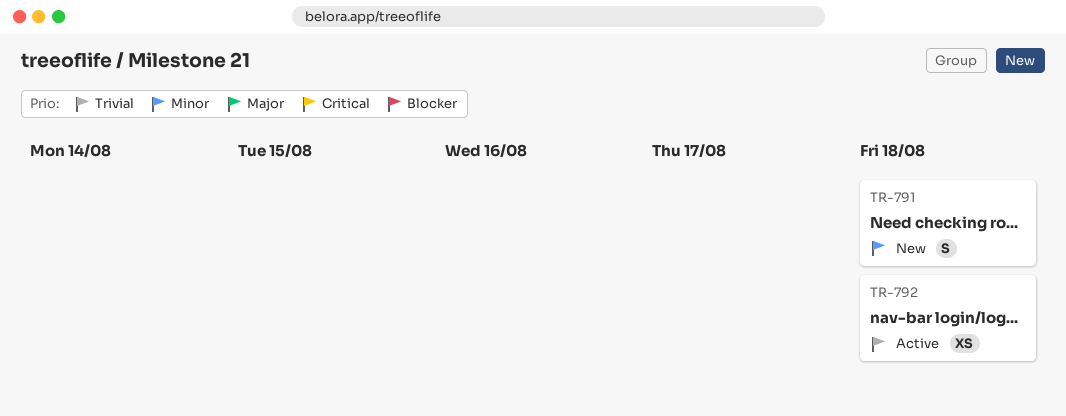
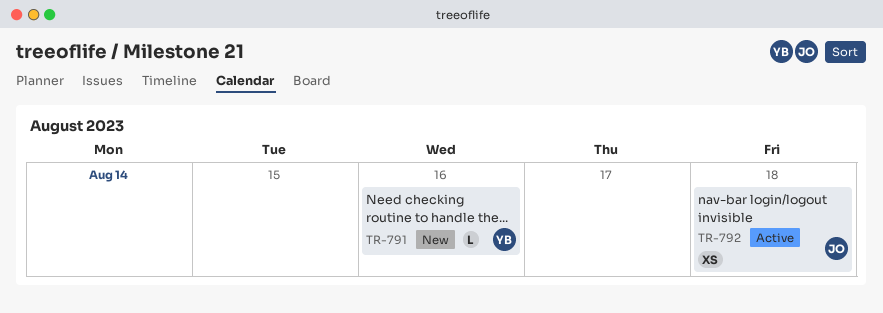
TR-791, estimate: S -> L
TR-791, due: Aug 18 -> Aug 16

